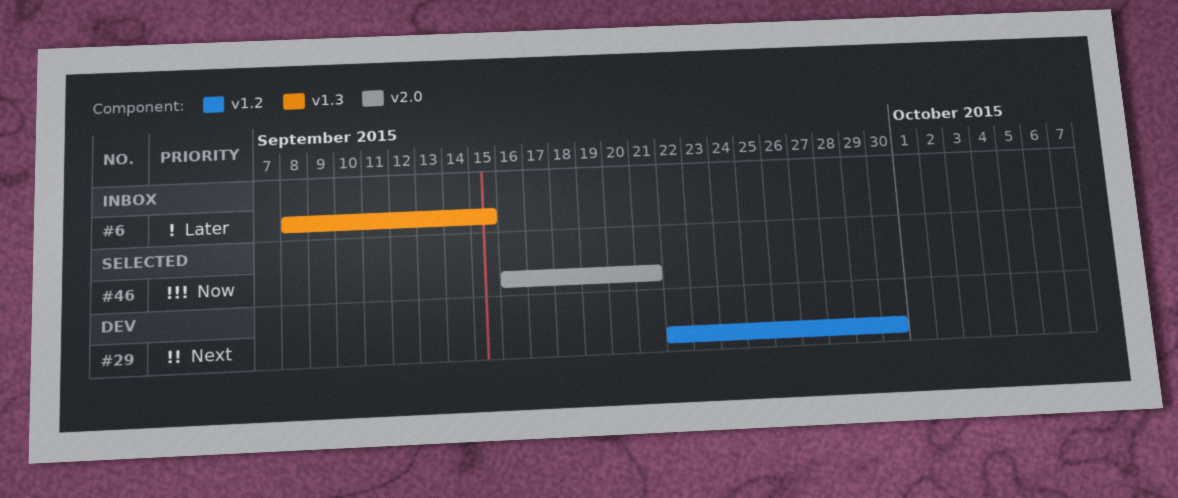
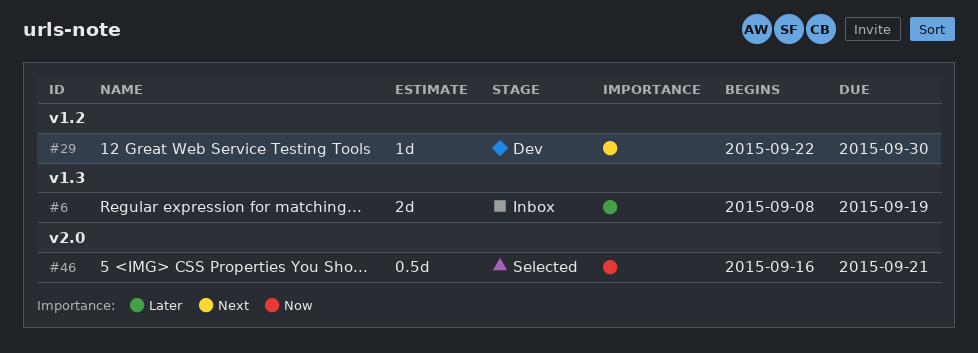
#6, due: Sep 15 -> Sep 19

